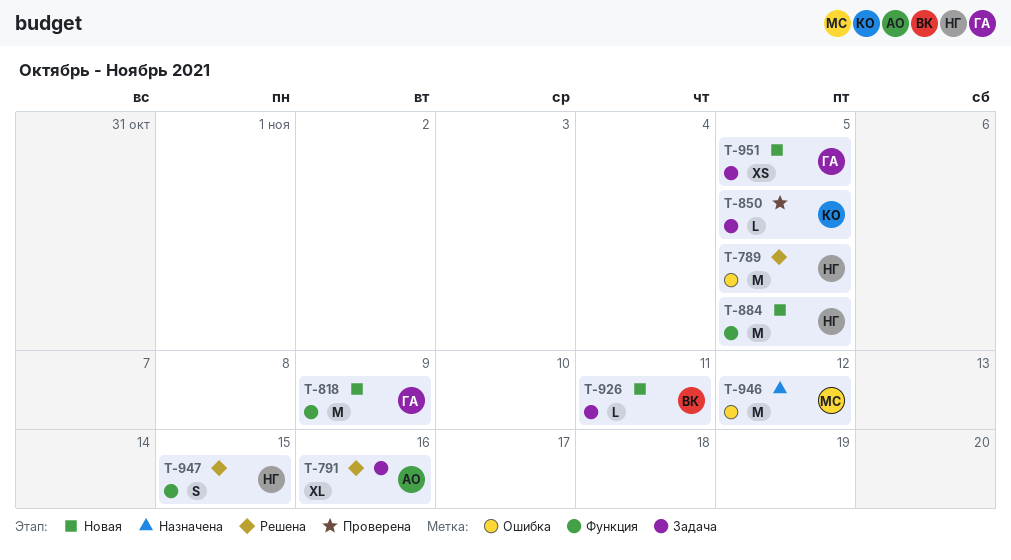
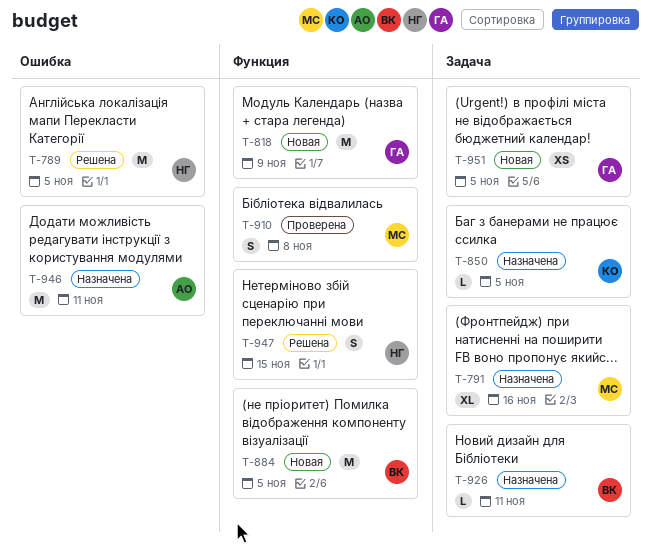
T-791, status: Решена -> Назначена
T-791, owner: АО -> МС
T-850, status: Проверена -> Назначена
T-884, owner: НГ -> ВК
T-910: none -> present
T-926, status: Новая -> Назначена
T-946, owner: МС -> АО
T-946, due: Nov 12 -> Nov 11

